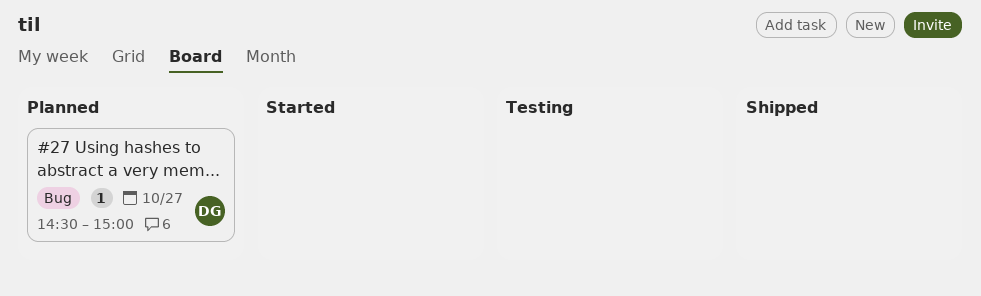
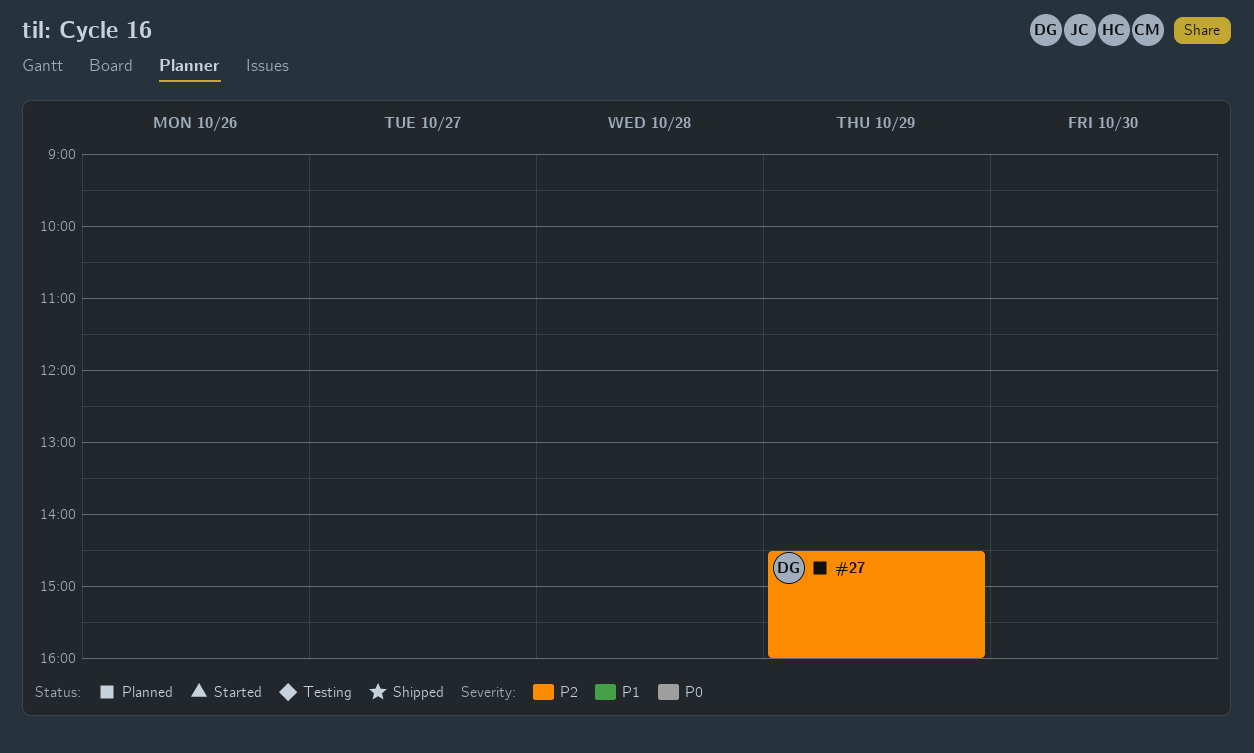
#27, day: Oct 27 -> Oct 29
#27, ends: 15:00 -> 16:00

